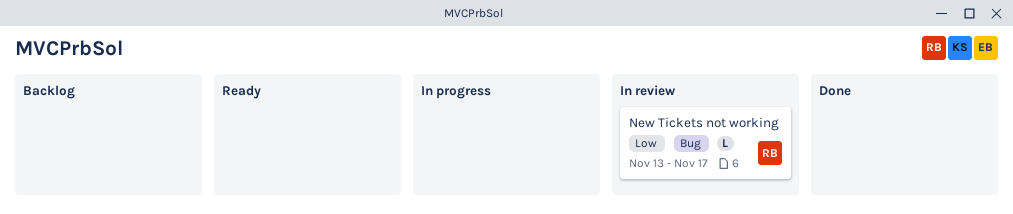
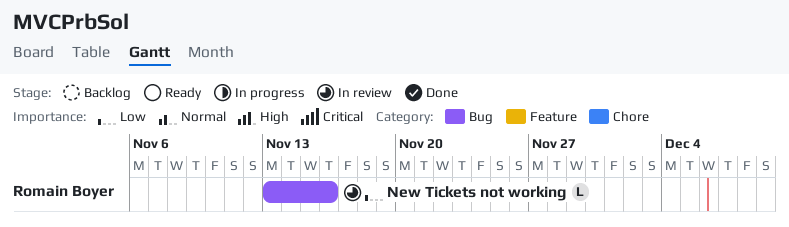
New Tickets not working, due: Nov 17 -> Nov 16

